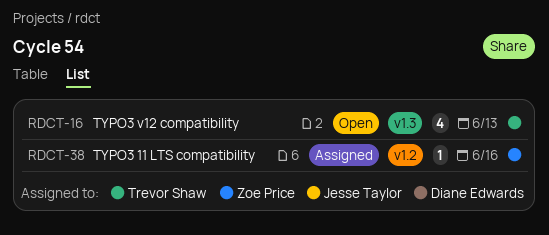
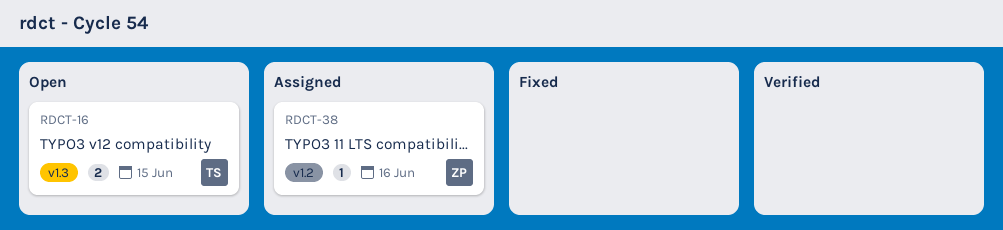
RDCT-16, estimate: 4 -> 2
RDCT-16, due: Jun 13 -> Jun 15

